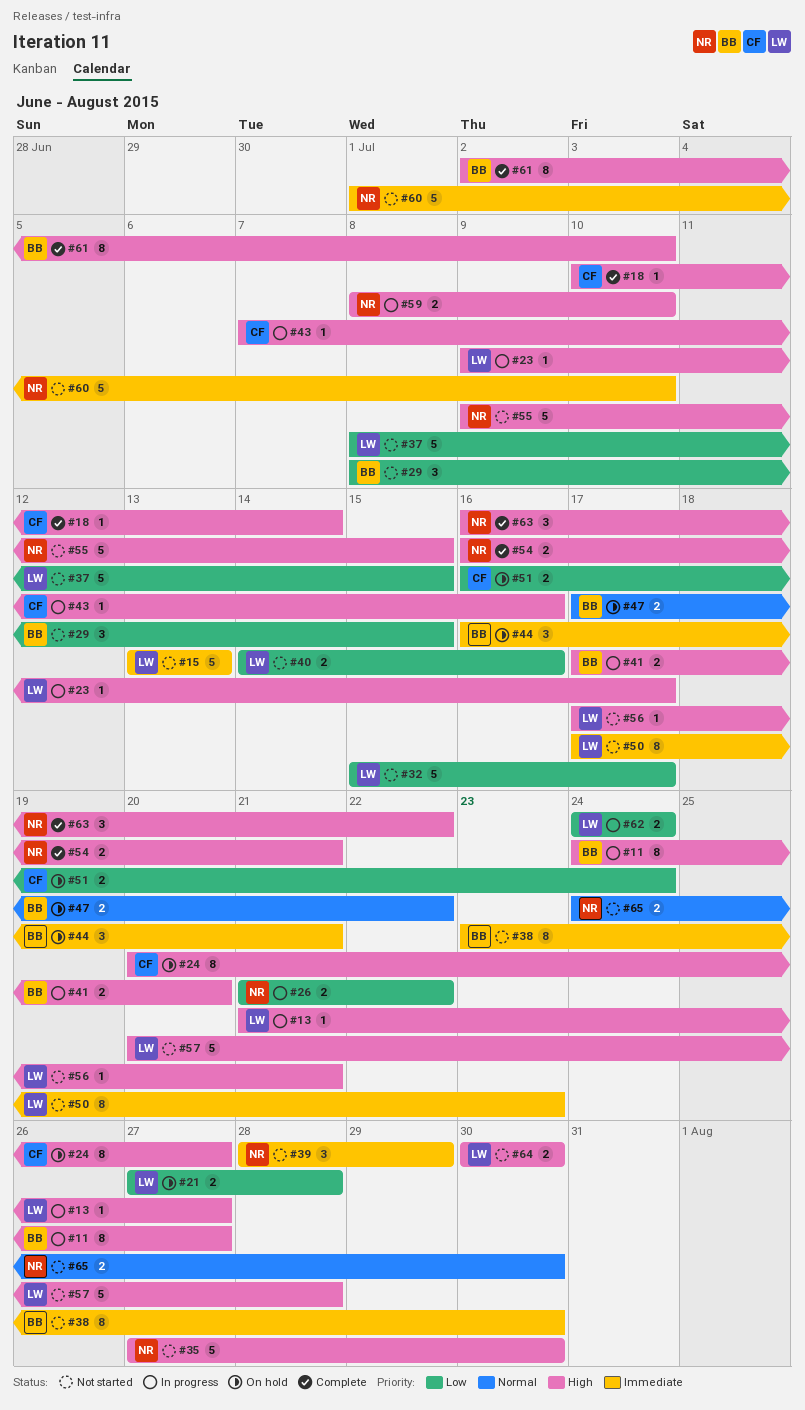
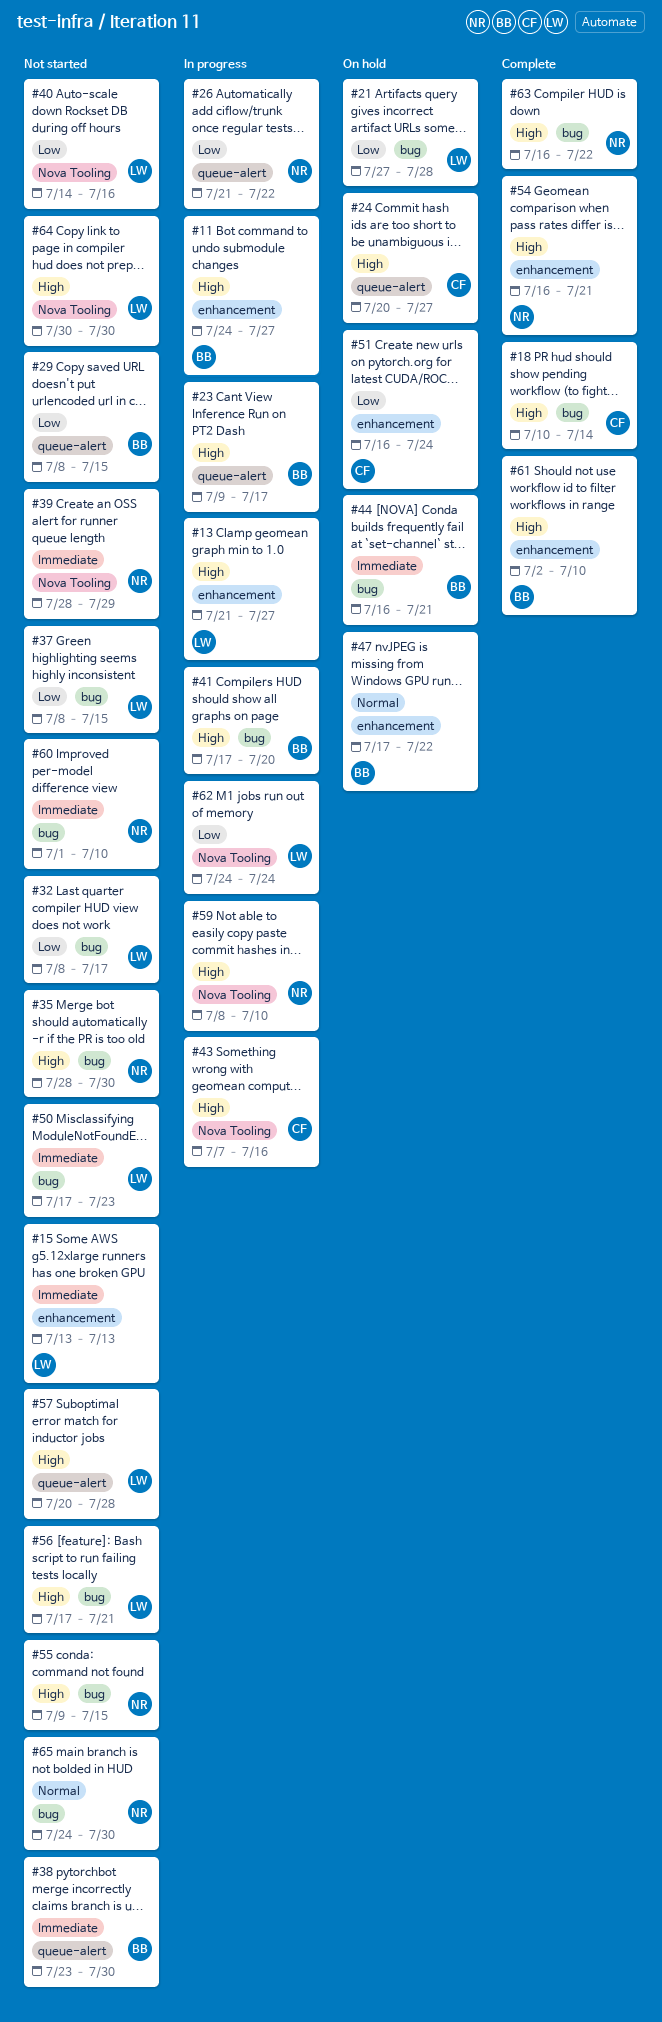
#23, owner: LW -> BB
#32, start: Jul 15 -> Jul 8
#35, start: Jul 27 -> Jul 28

